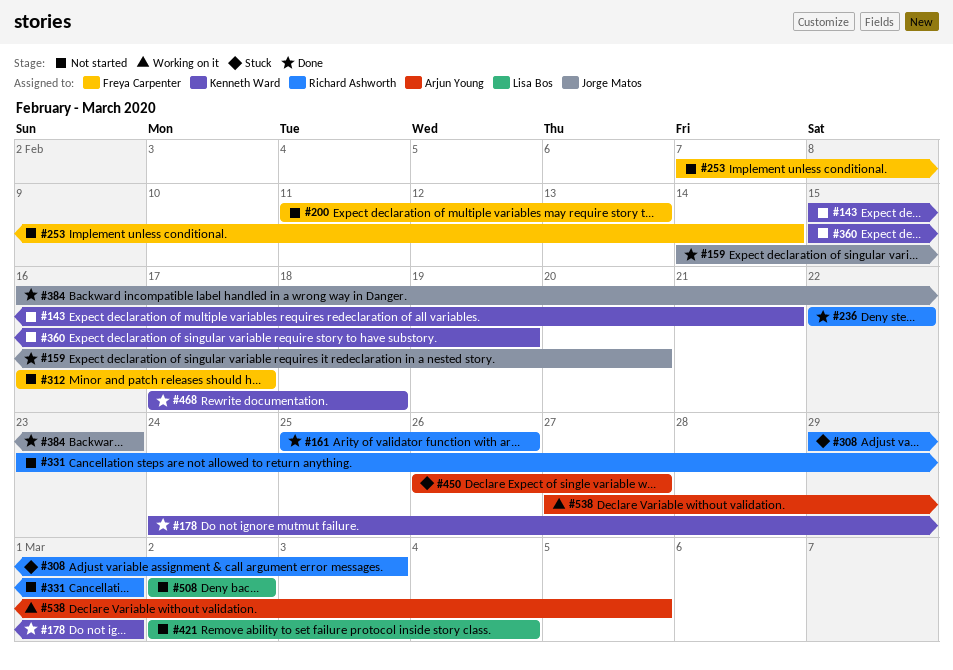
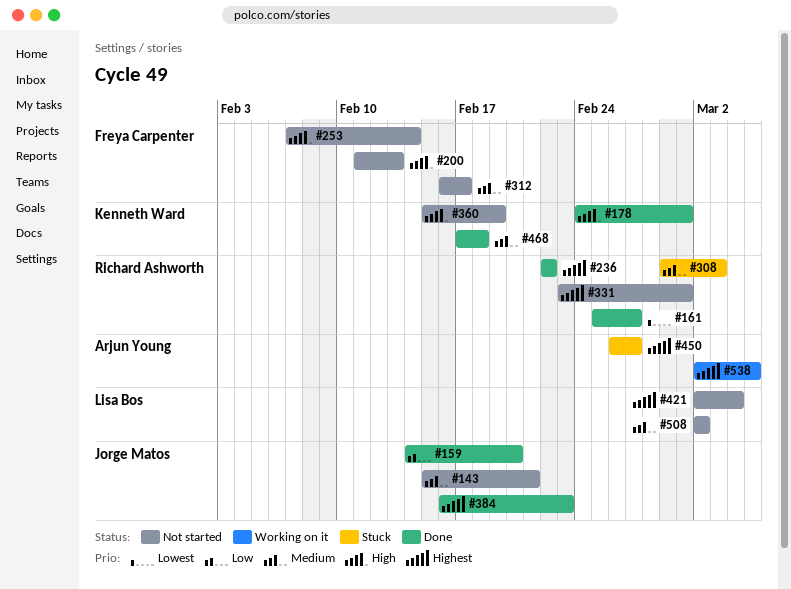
#143, owner: Kenneth Ward -> Jorge Matos
#161, due: Feb 26 -> Feb 27
#538, start: Feb 27 -> Mar 2

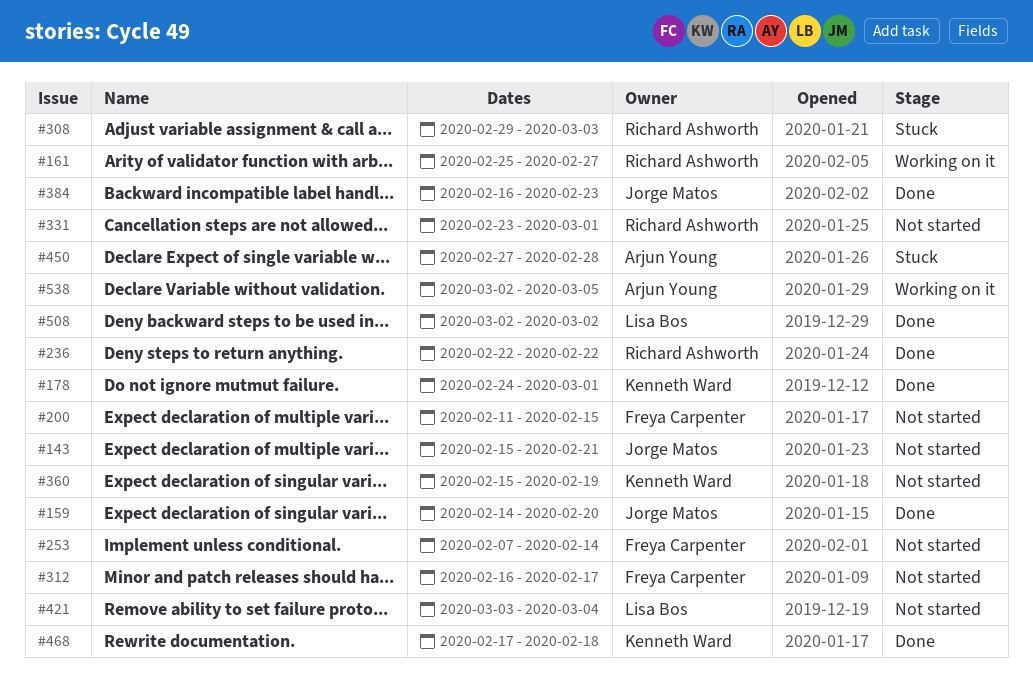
#161, status: Done -> Working on it
#200, due: Feb 13 -> Feb 15
#421, start: Mar 2 -> Mar 3
#450, start: Feb 26 -> Feb 27
#450, due: Feb 27 -> Feb 28
#508, status: Not started -> Done

